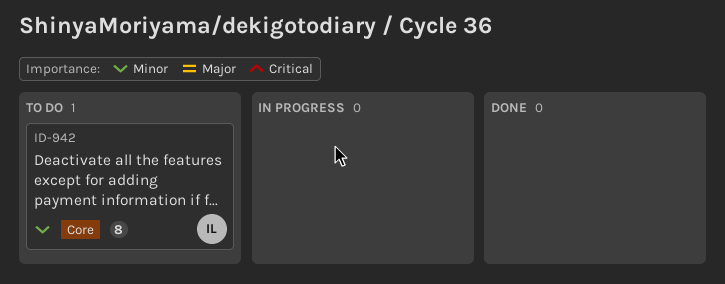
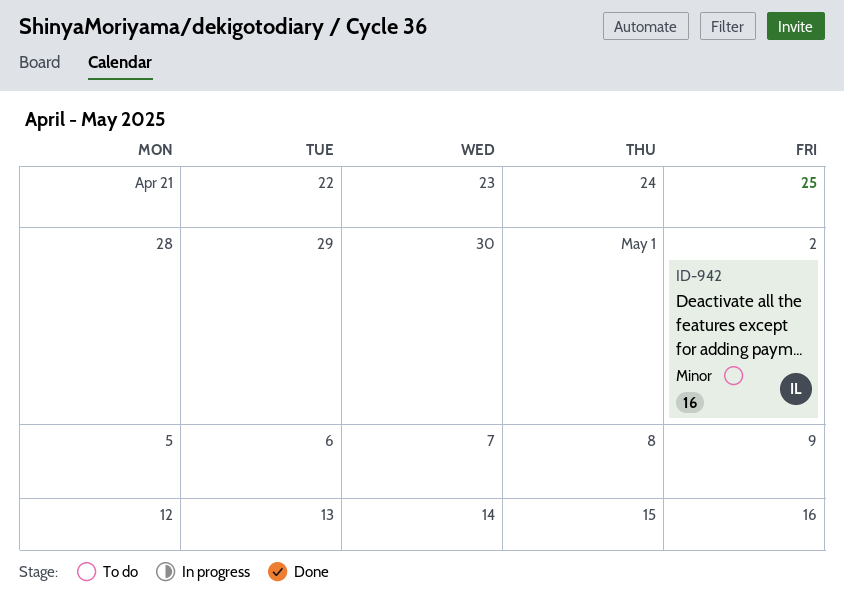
ID-942, estimate: 8 -> 16

